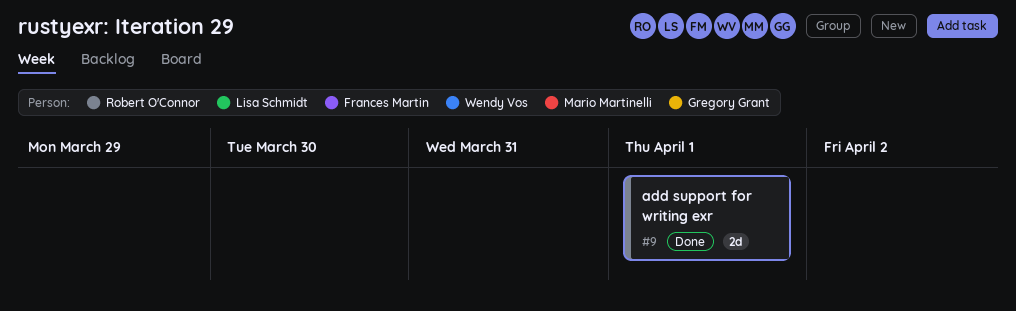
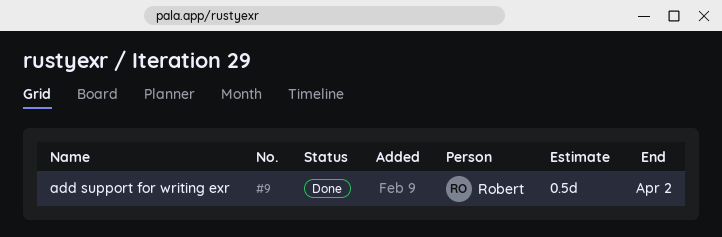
#9, estimate: 2d -> 0.5d
#9, due: Apr 1 -> Apr 2

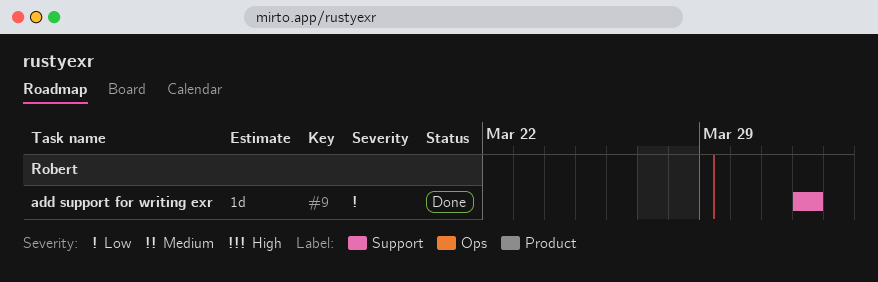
#9, estimate: 0.5d -> 1d
#9, due: Apr 2 -> Apr 1

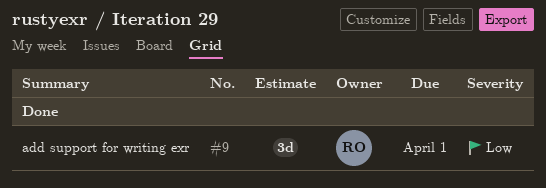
#9, estimate: 1d -> 3d

